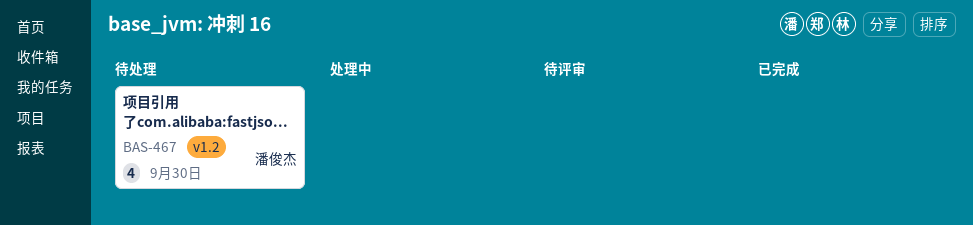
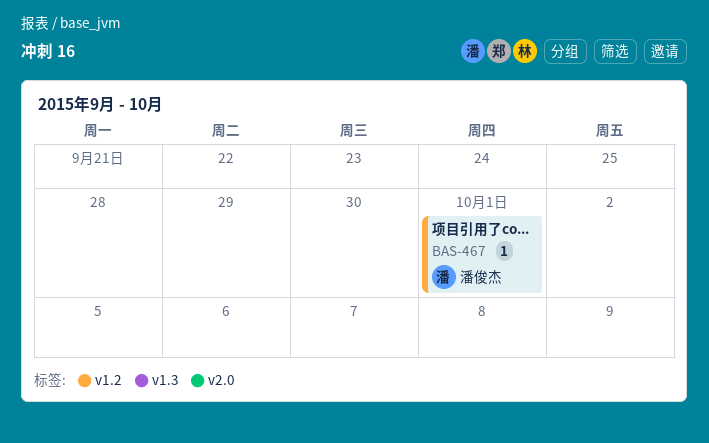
BAS-467, estimate: 4 -> 1
BAS-467, due: Sep 30 -> Oct 1

